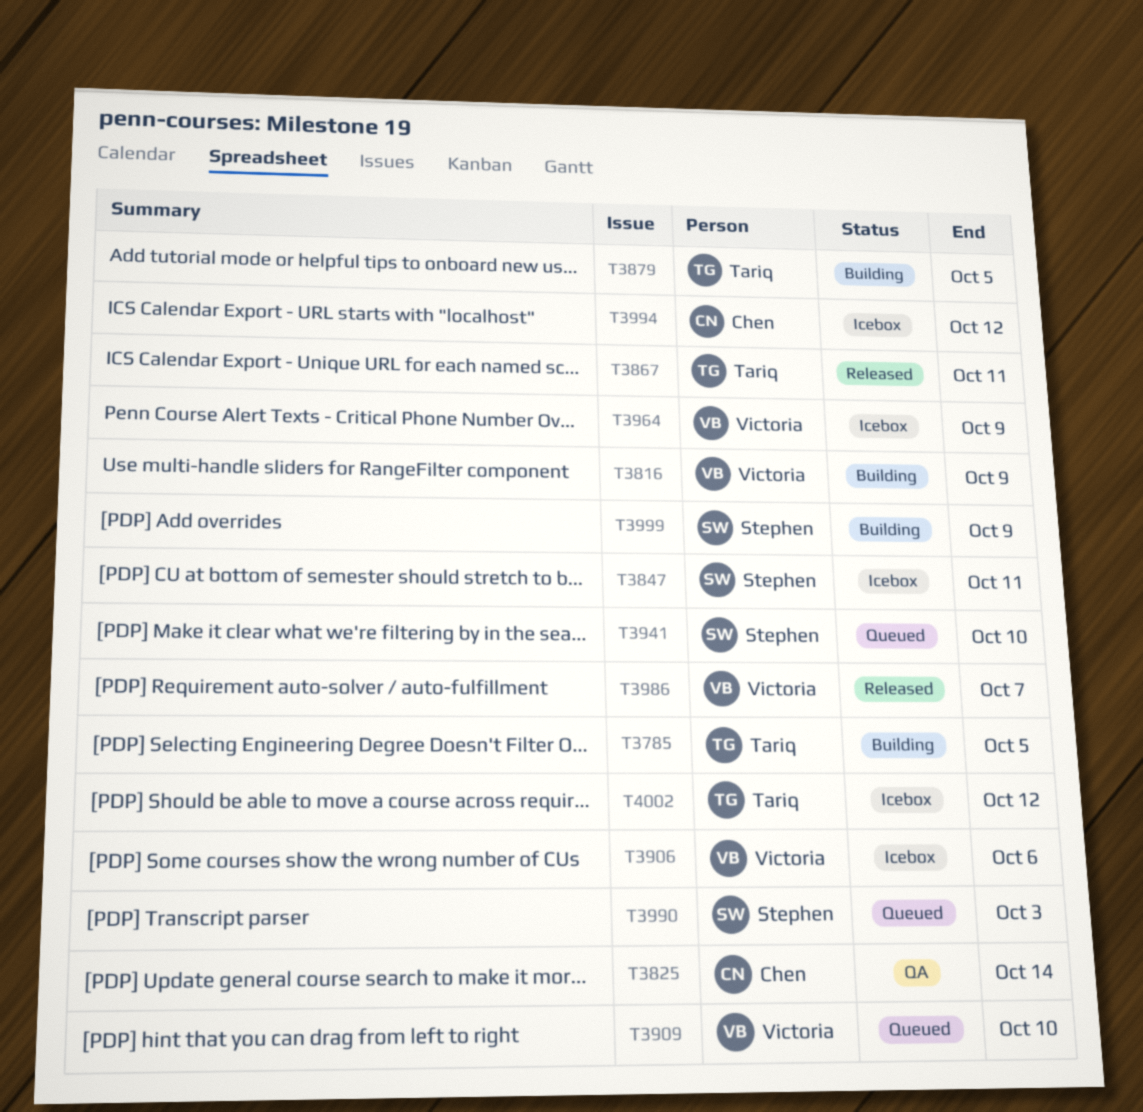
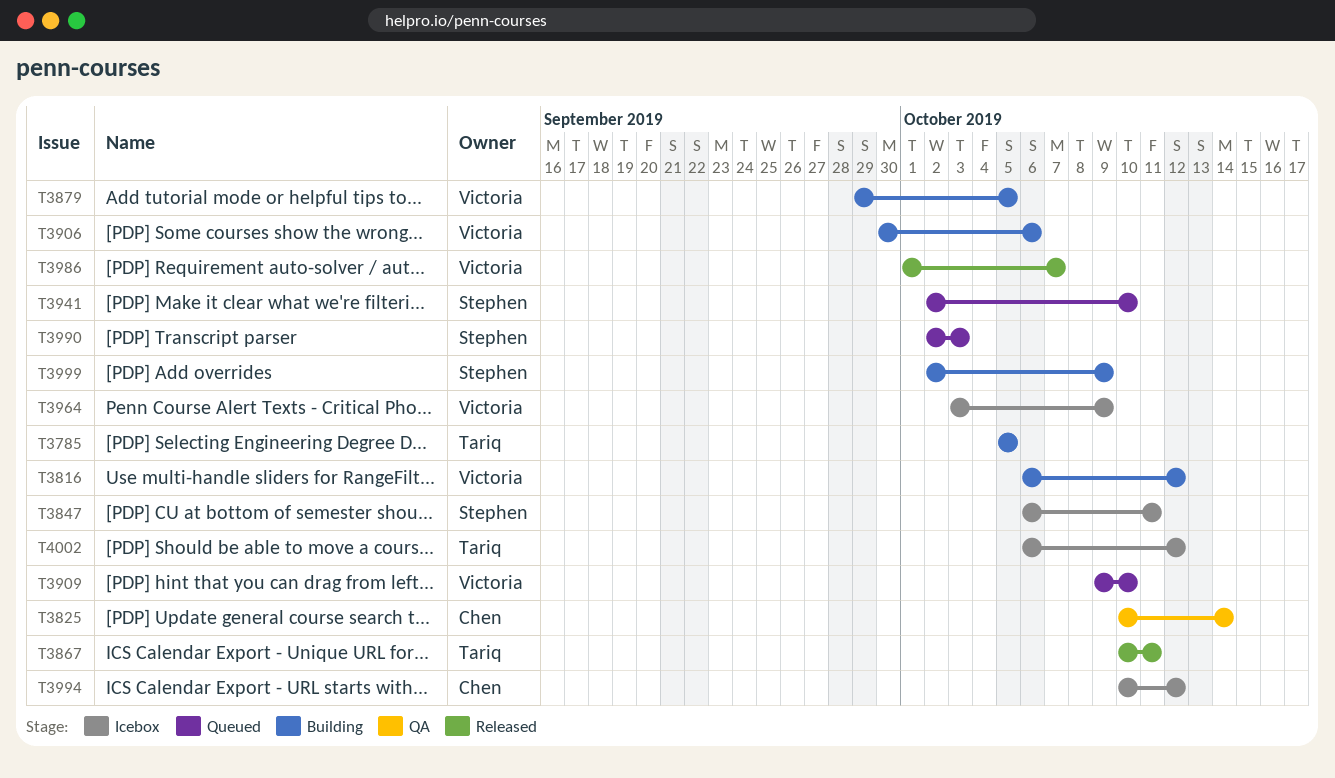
T3816, due: Oct 9 -> Oct 12
T3879, owner: Tariq -> Victoria
T3906, status: Icebox -> Building

